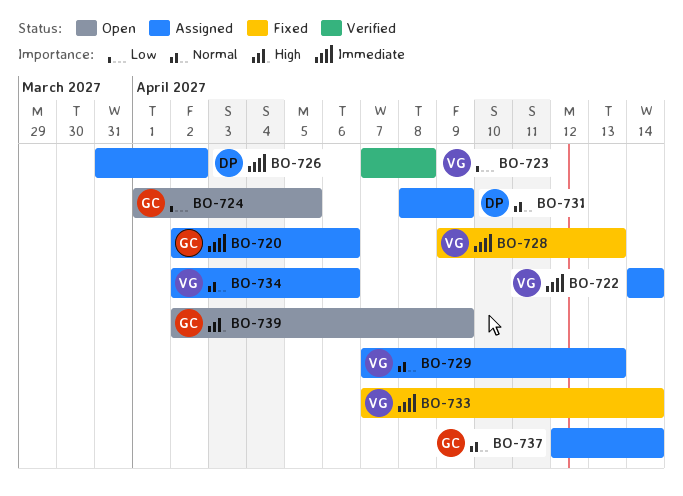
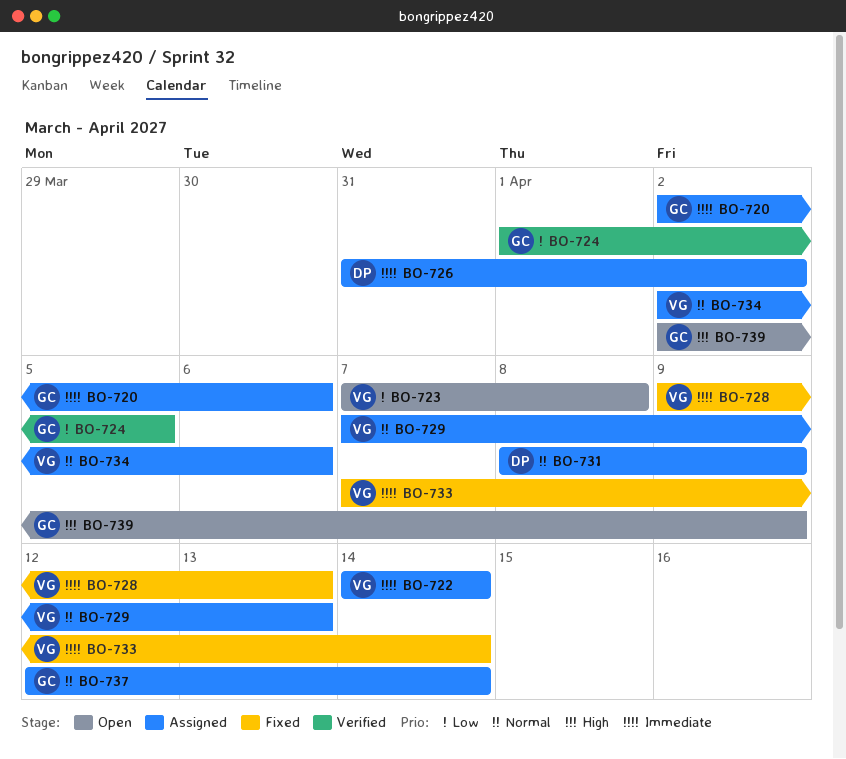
BO-723, status: Verified -> Open
BO-724, status: Open -> Verified

